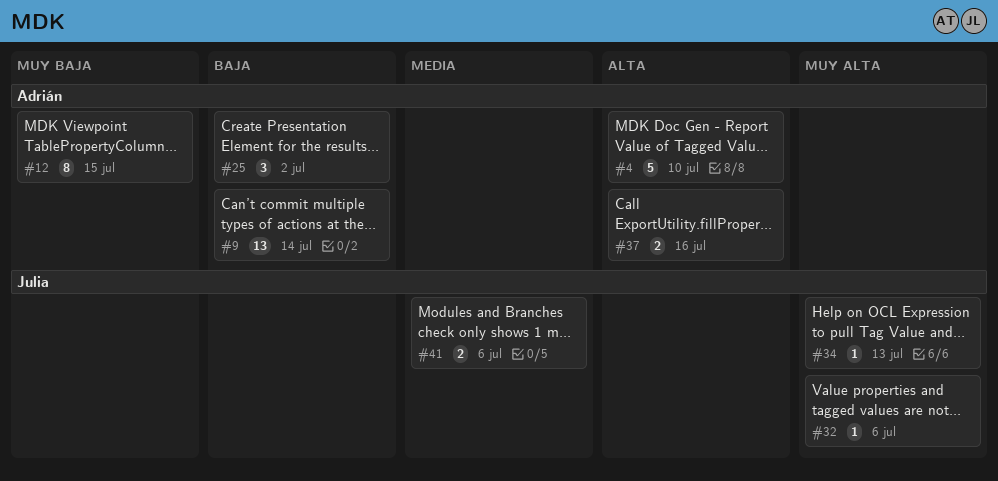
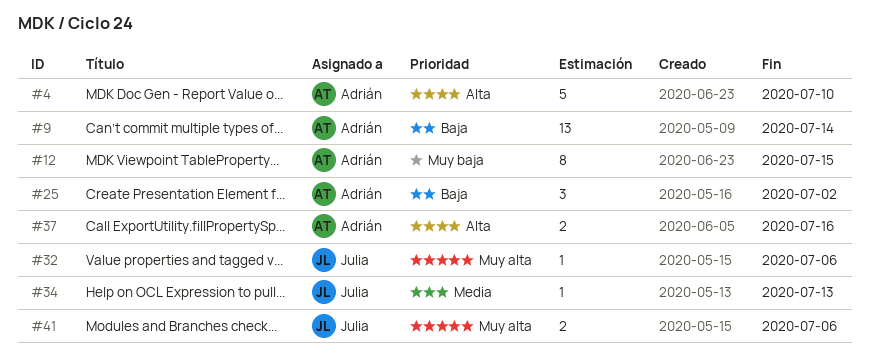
#34, priority: Muy alta -> Media
#41, priority: Media -> Muy alta

